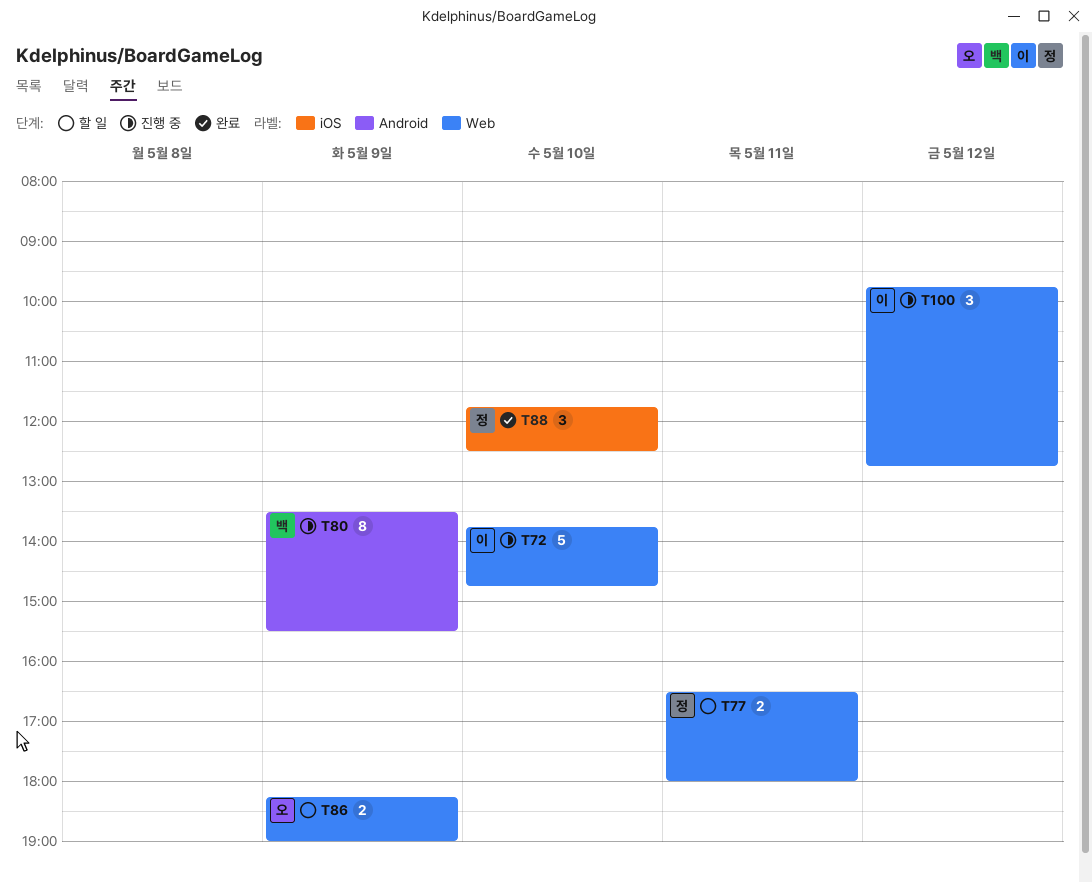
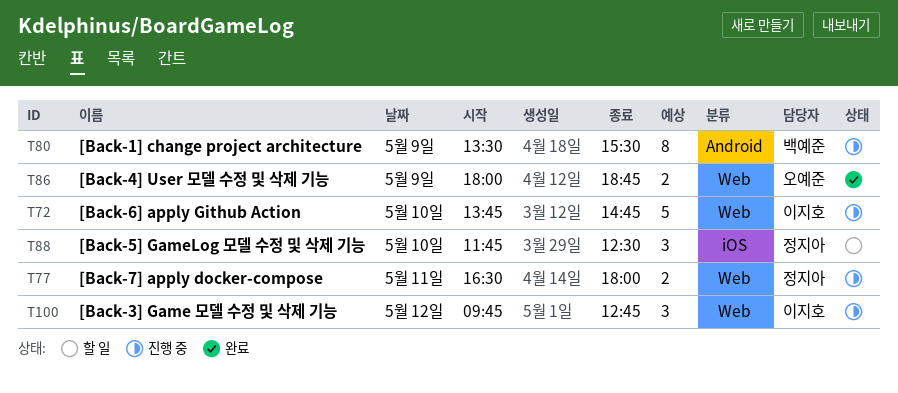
T77, status: 할 일 -> 진행 중
T86, status: 할 일 -> 완료
T86, begins: 18:15 -> 18:00
T86, ends: 19:00 -> 18:45
T88, status: 완료 -> 할 일

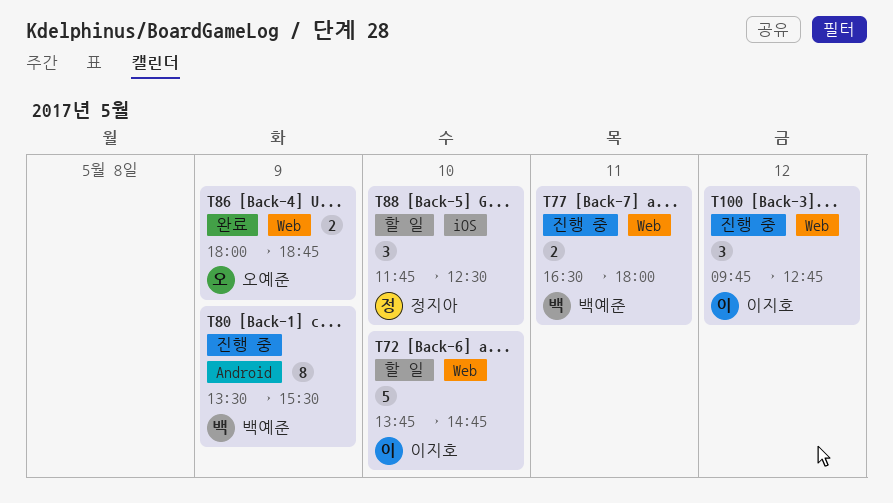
T72, status: 진행 중 -> 할 일
T77, owner: 정지아 -> 백예준

